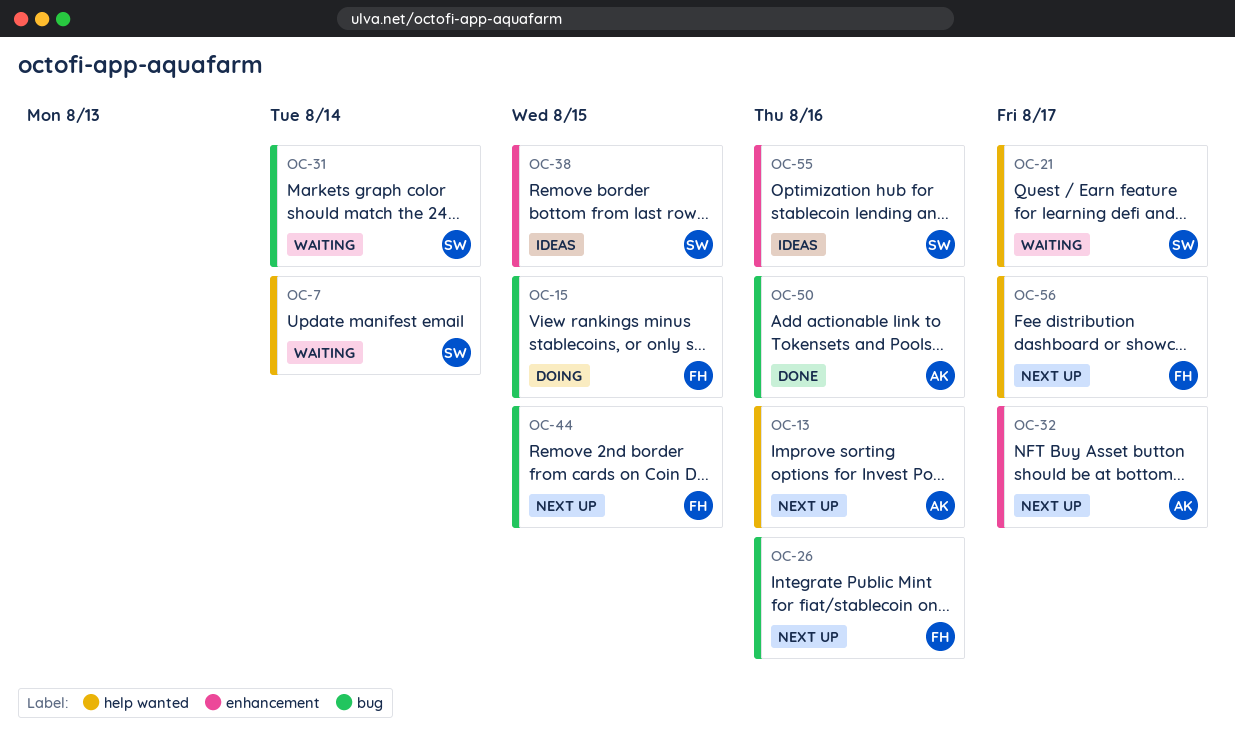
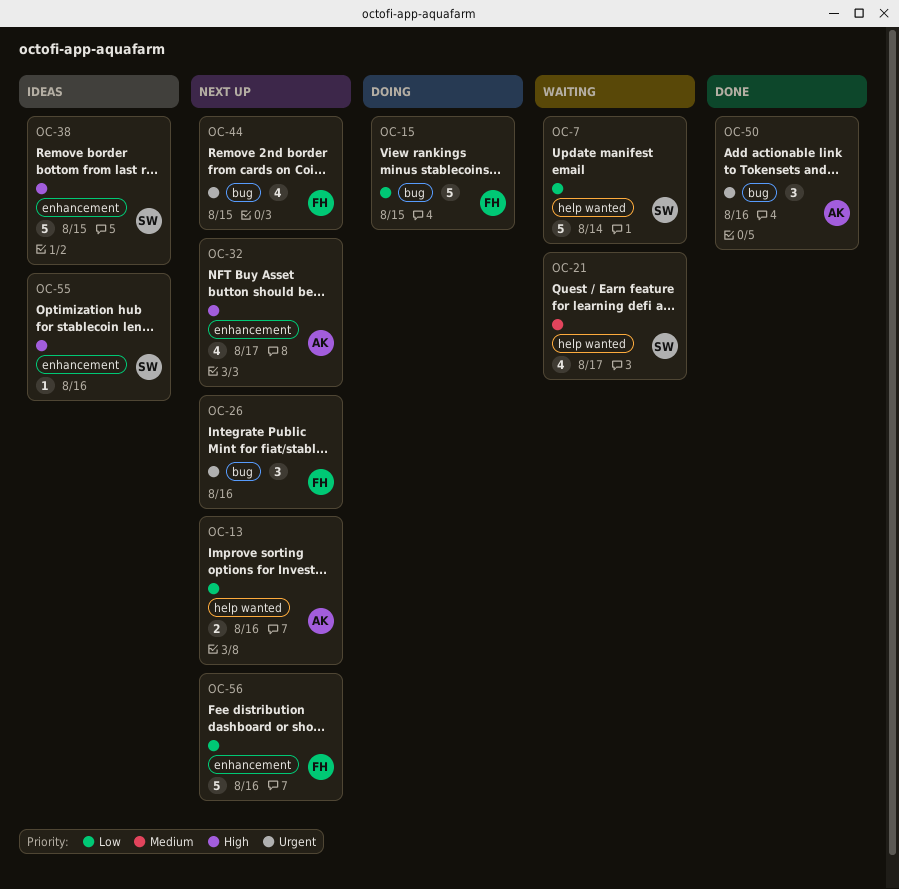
OC-31: present -> none
OC-56, label: help wanted -> enhancement
OC-56, due: Aug 17 -> Aug 16

